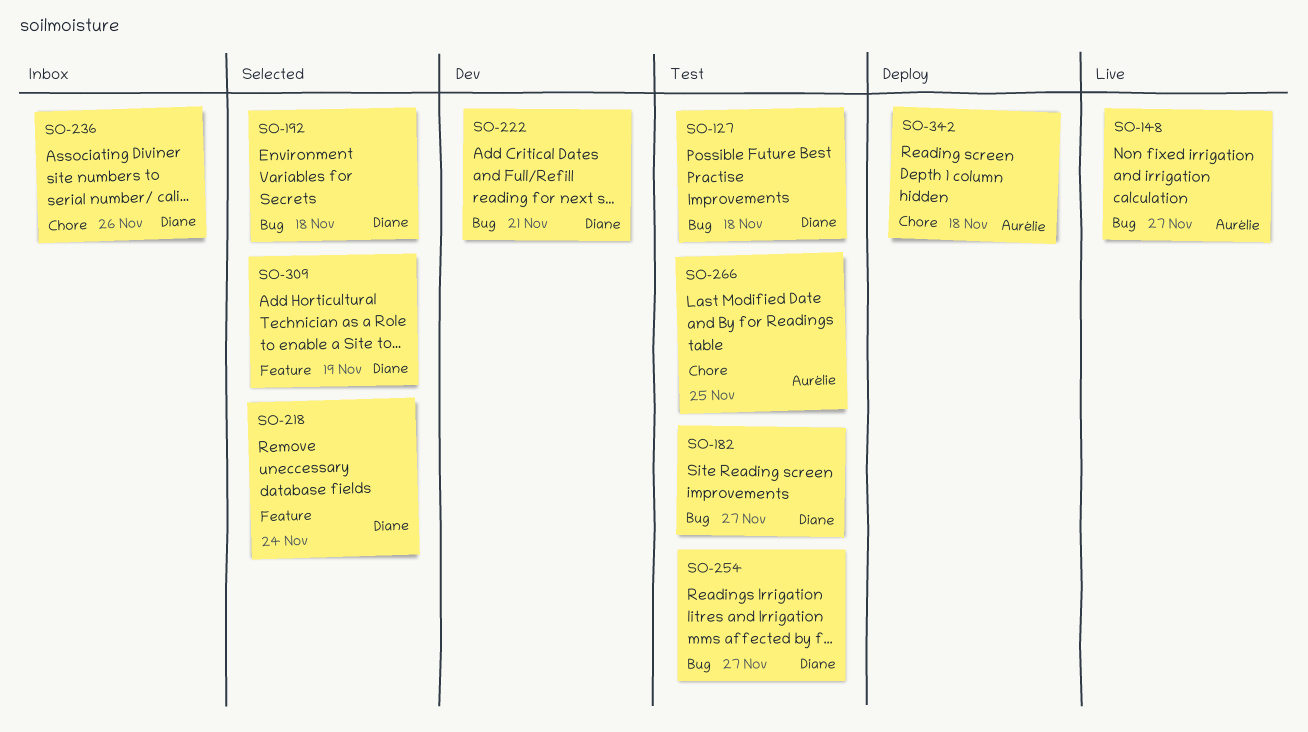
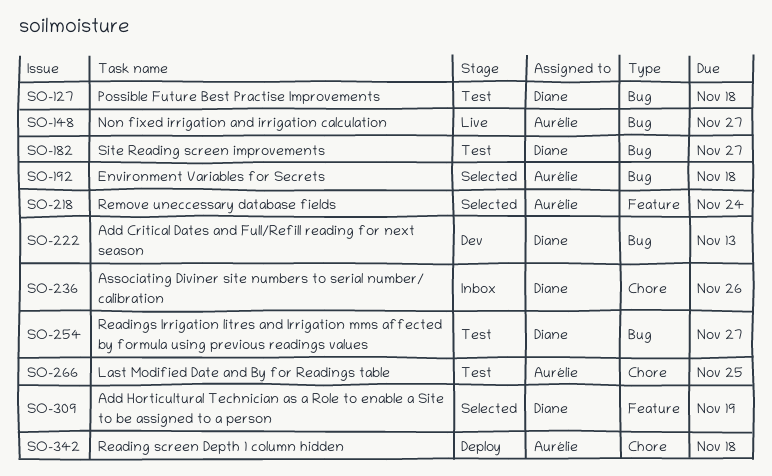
SO-192, owner: Diane -> Aurélie
SO-218, owner: Diane -> Aurélie
SO-222, due: Nov 21 -> Nov 13

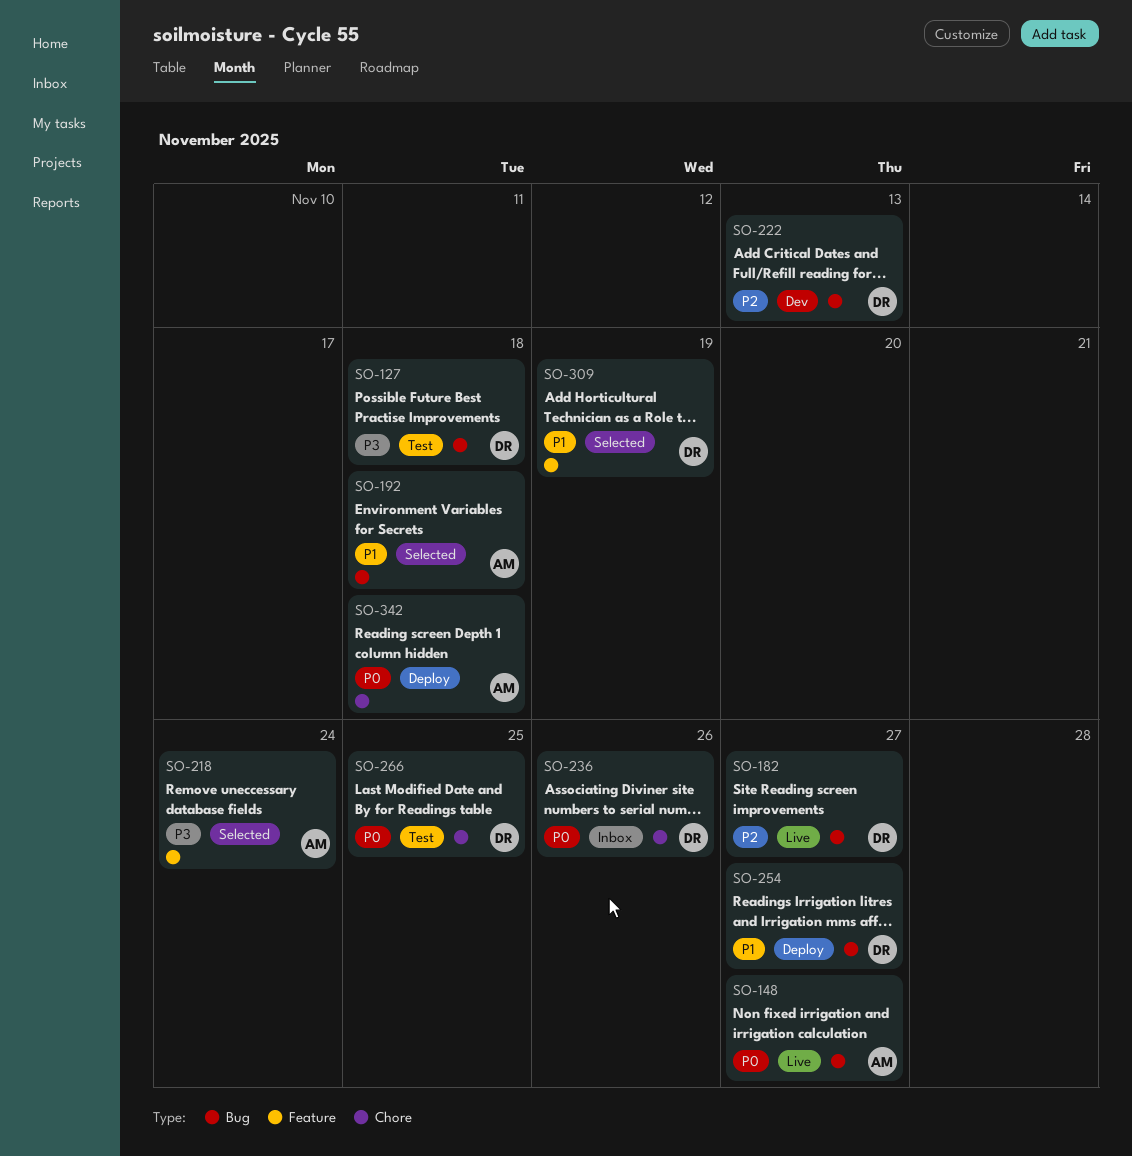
SO-182, status: Test -> Live
SO-254, status: Test -> Deploy
SO-266, owner: Aurélie -> Diane

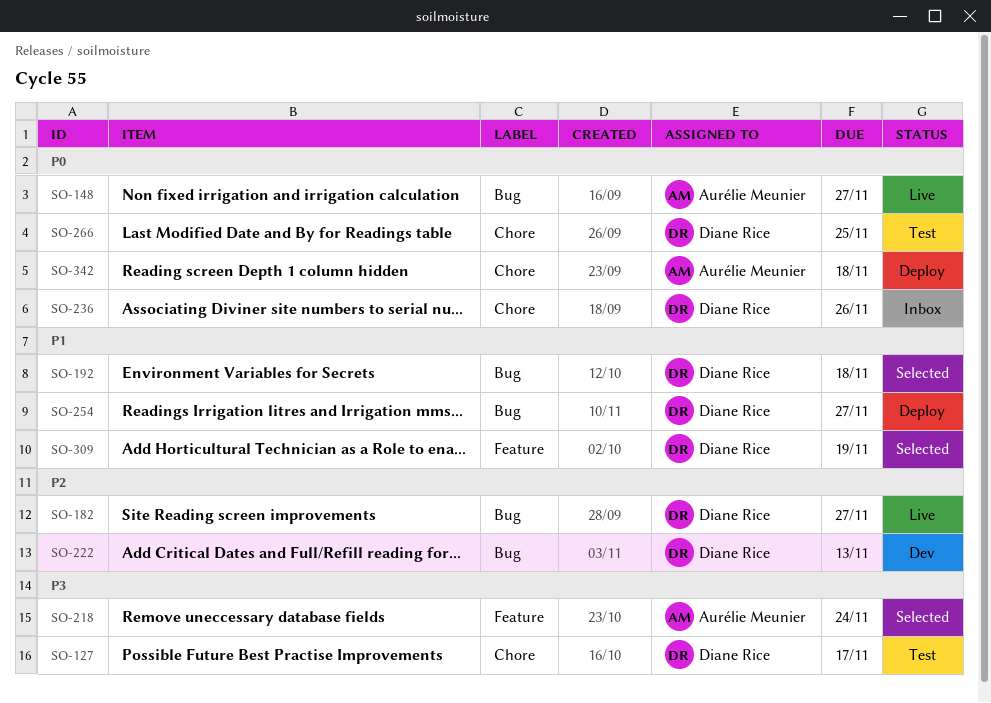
SO-127, label: Bug -> Chore
SO-127, due: Nov 18 -> Nov 17
SO-192, owner: Aurélie Meunier -> Diane Rice

